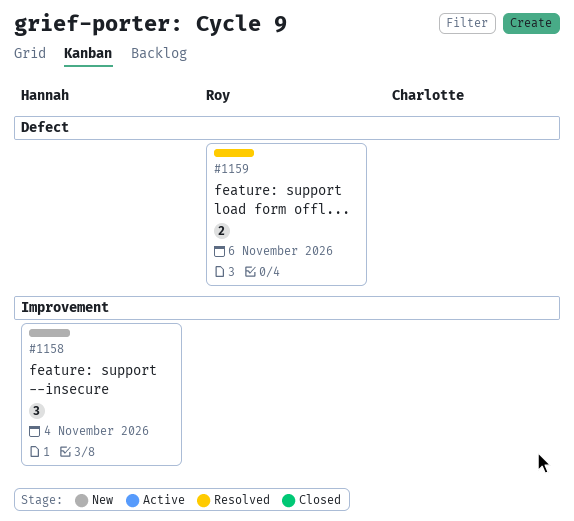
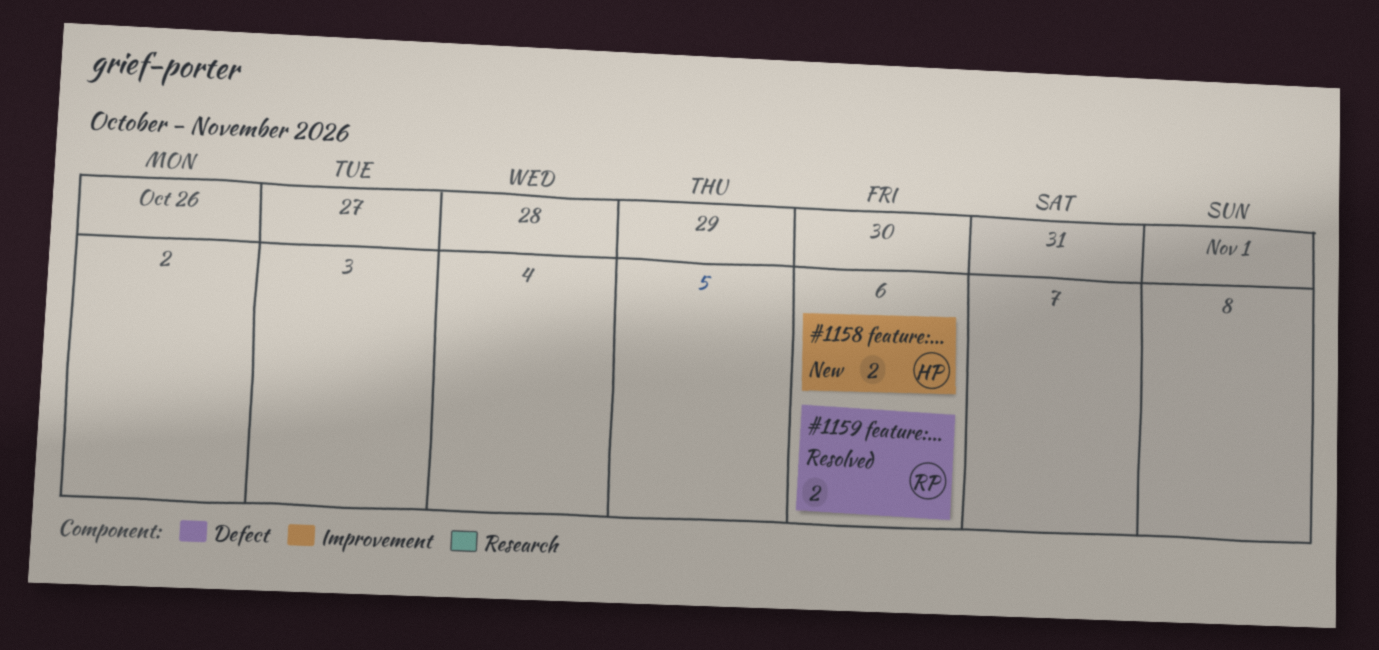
#1158, estimate: 3 -> 2
#1158, due: Nov 4 -> Nov 6

